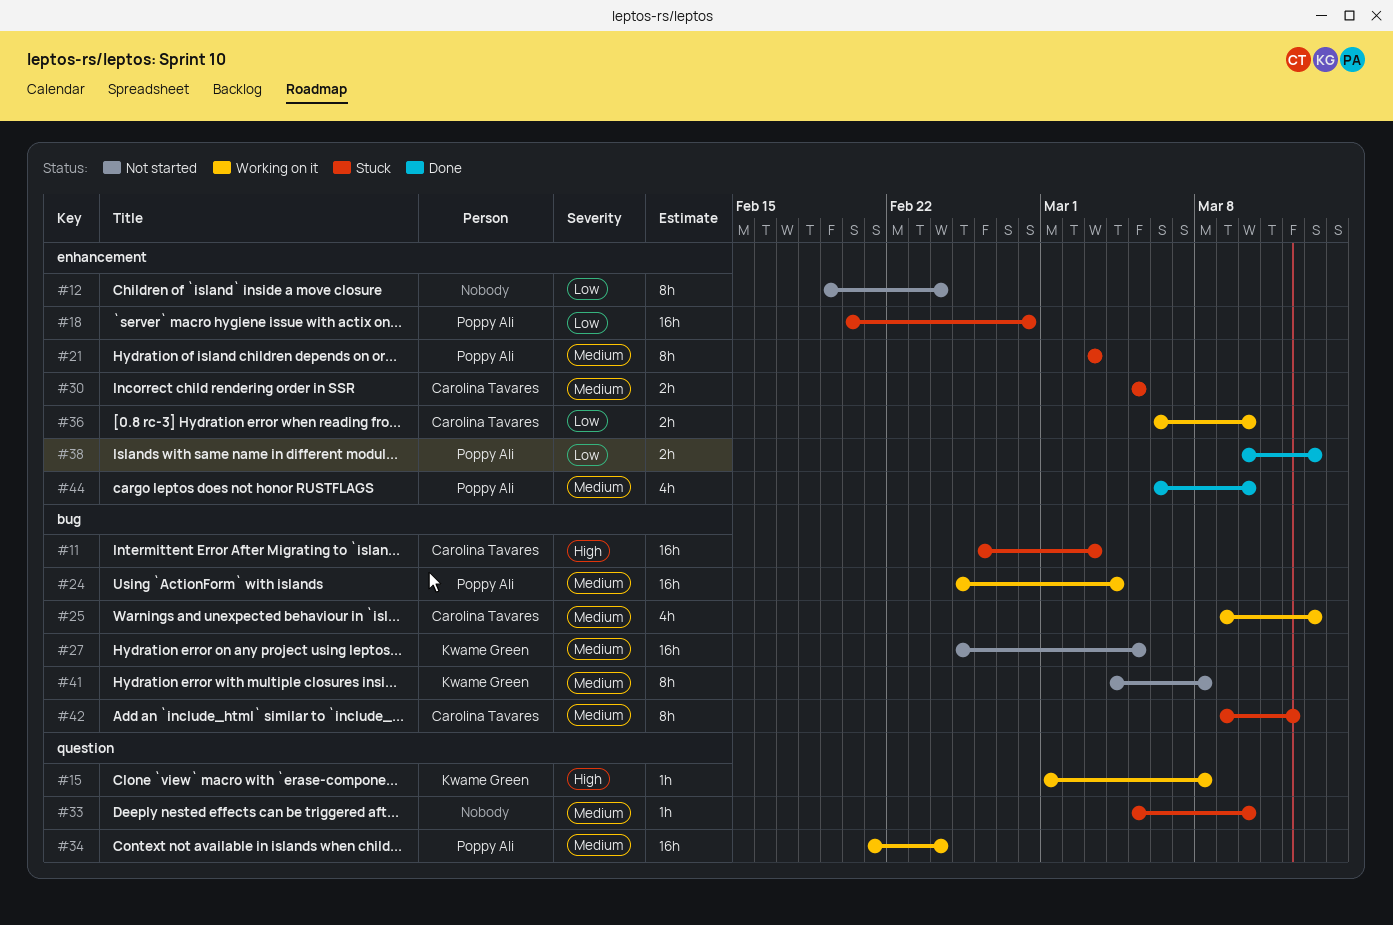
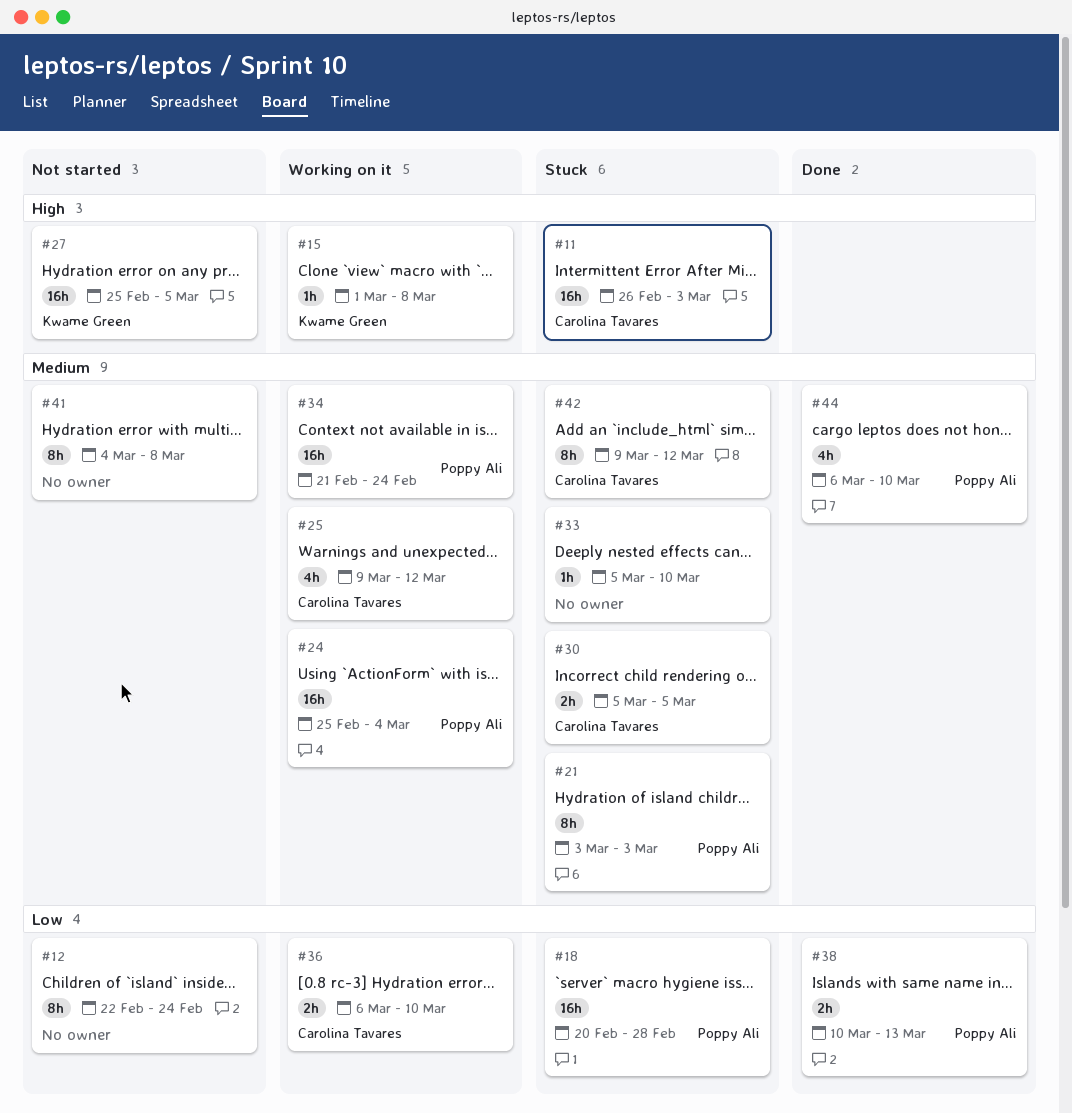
#12, start: Feb 19 -> Feb 22
#25, due: Mar 13 -> Mar 12
#27, priority: Medium -> High
#41, owner: Kwame Green -> none

